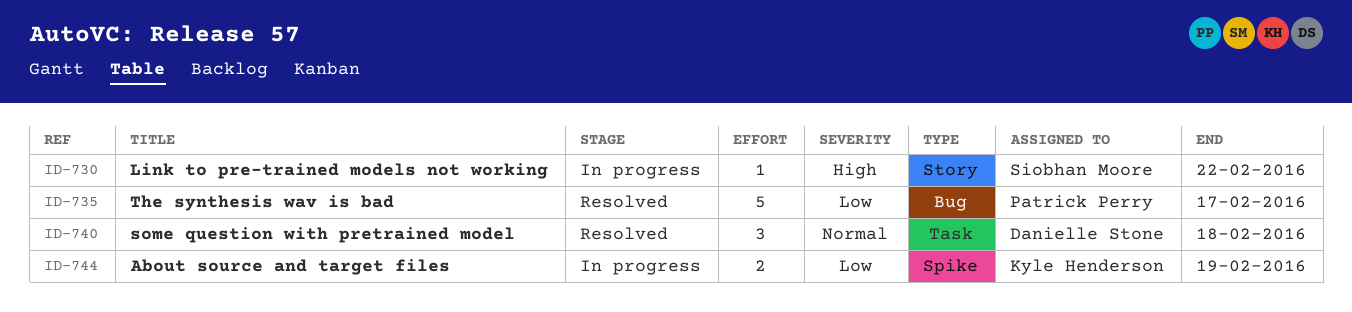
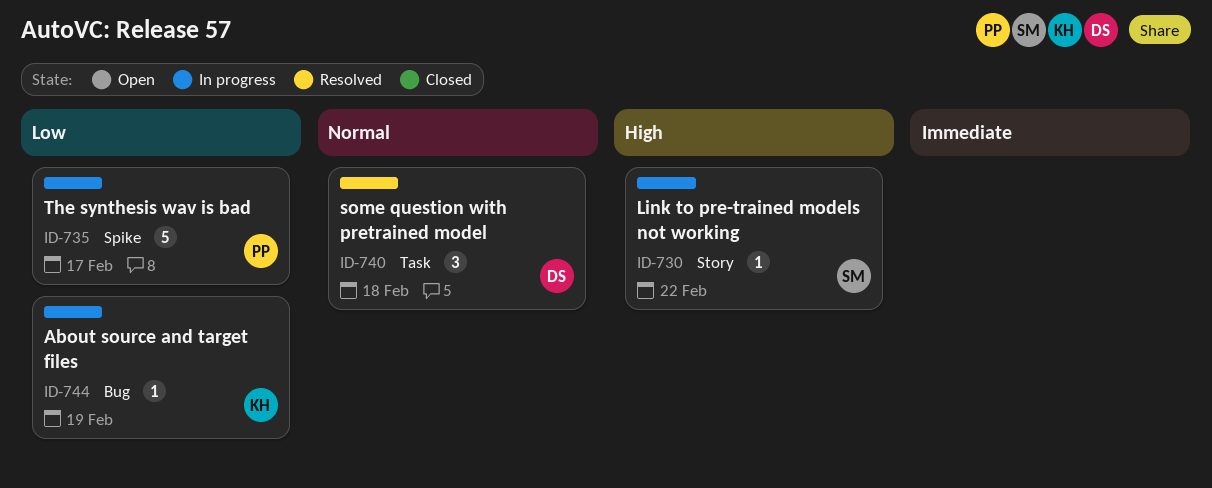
ID-735, status: Resolved -> In progress
ID-735, label: Bug -> Spike
ID-744, label: Spike -> Bug
ID-744, estimate: 2 -> 1

